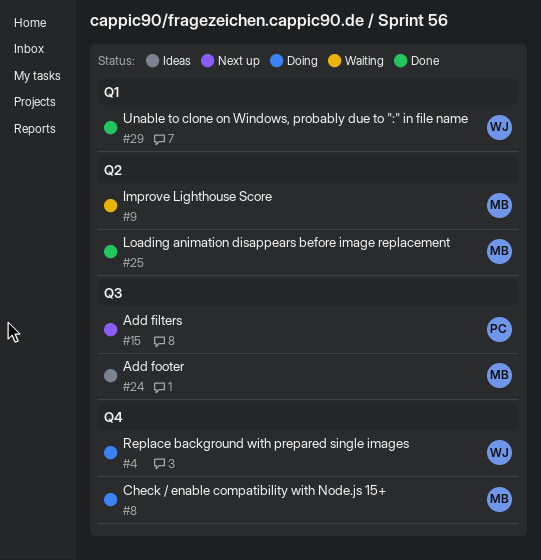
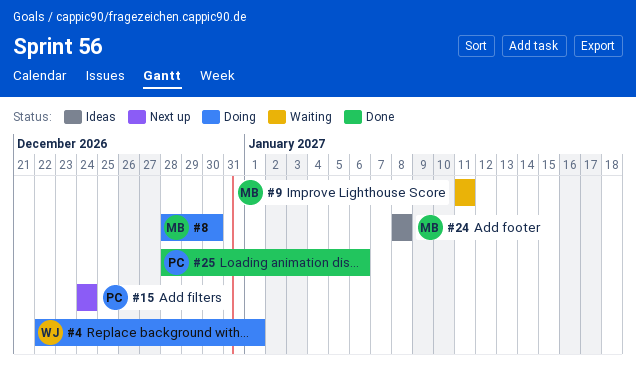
#25, owner: MB -> PC
#29: present -> none

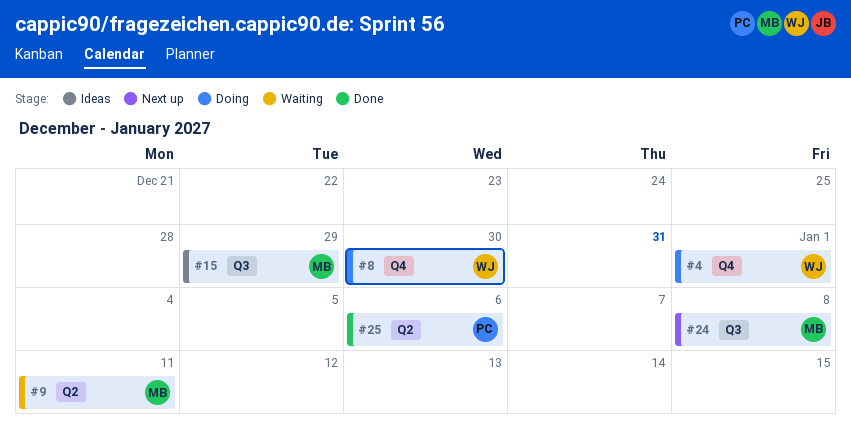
#8, owner: MB -> WJ
#15, status: Next up -> Ideas
#15, owner: PC -> MB
#15, due: Dec 24 -> Dec 29
#24, status: Ideas -> Next up

